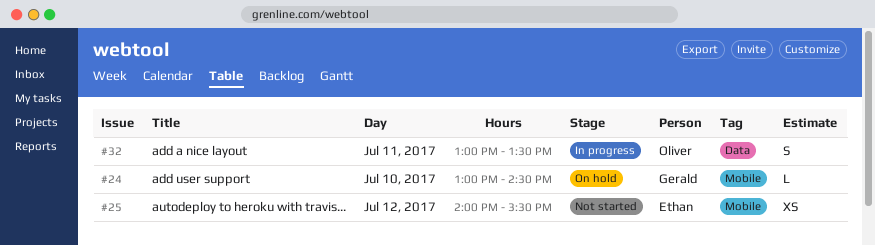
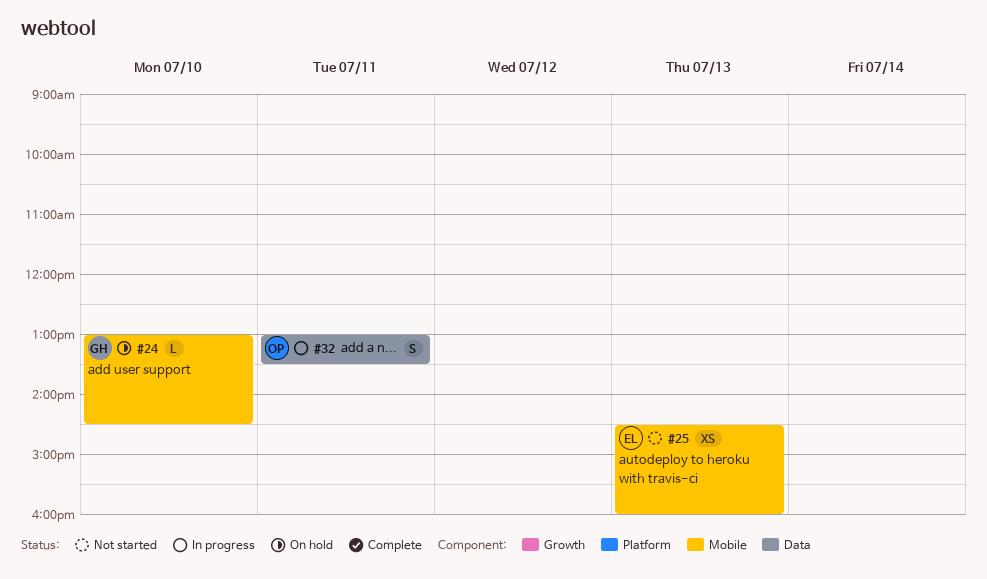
#25, day: Jul 12 -> Jul 13
#25, begins: 14:00 -> 14:30
#25, ends: 15:30 -> 16:00

